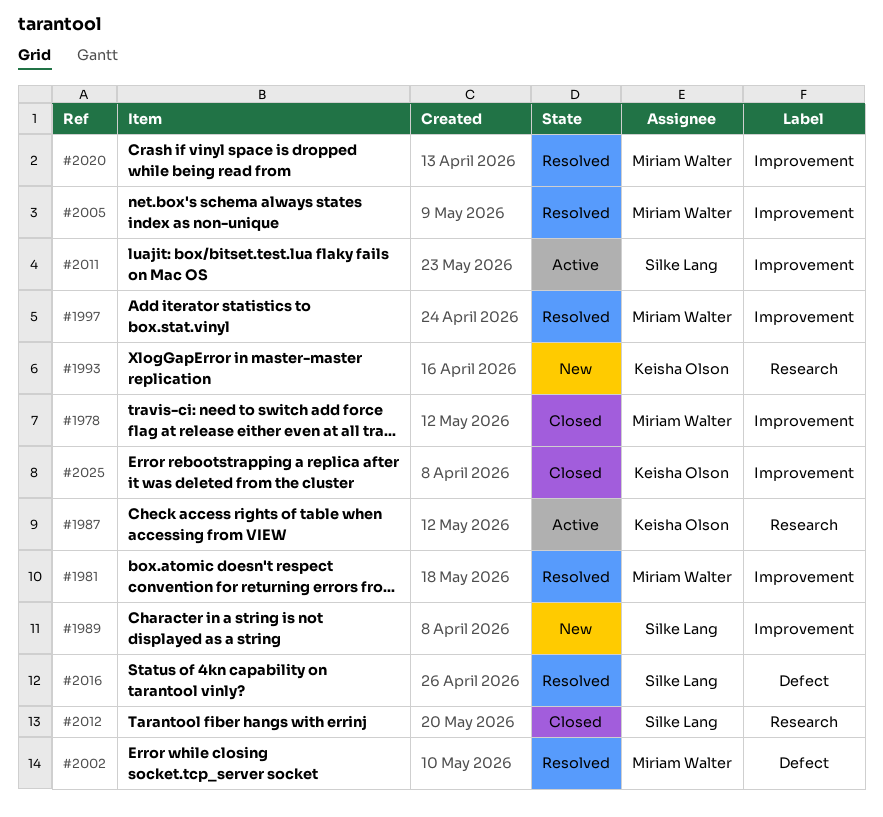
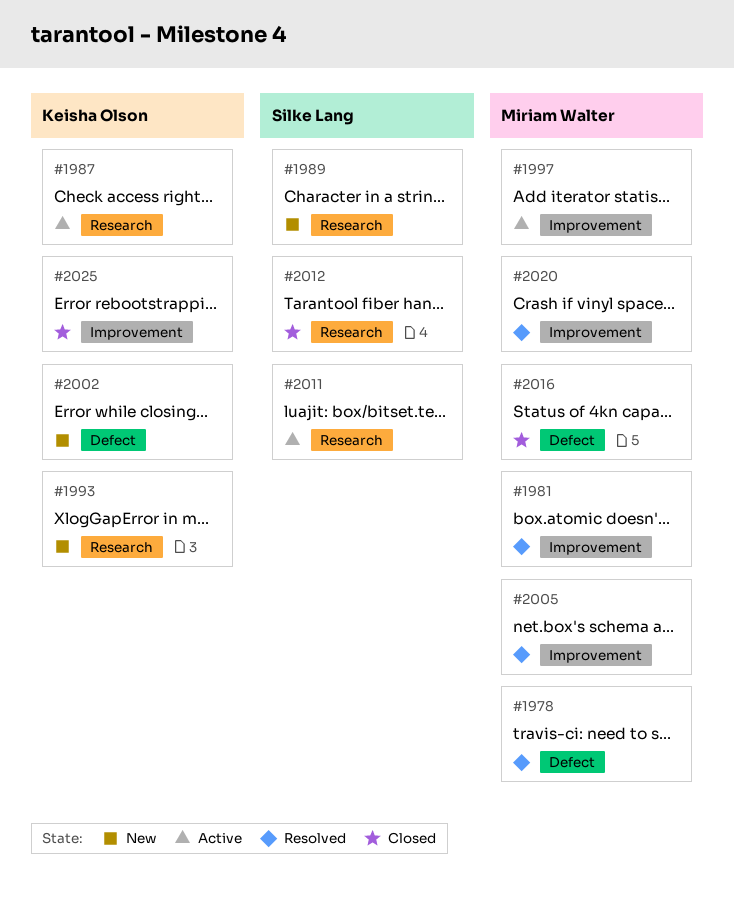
#1978, status: Closed -> Resolved
#1978, label: Improvement -> Defect
#1989, label: Improvement -> Research
#1997, status: Resolved -> Active
#2002, status: Resolved -> New
#2002, owner: Miriam Walter -> Keisha Olson
#2011, label: Improvement -> Research
#2016, status: Resolved -> Closed
#2016, owner: Silke Lang -> Miriam Walter

